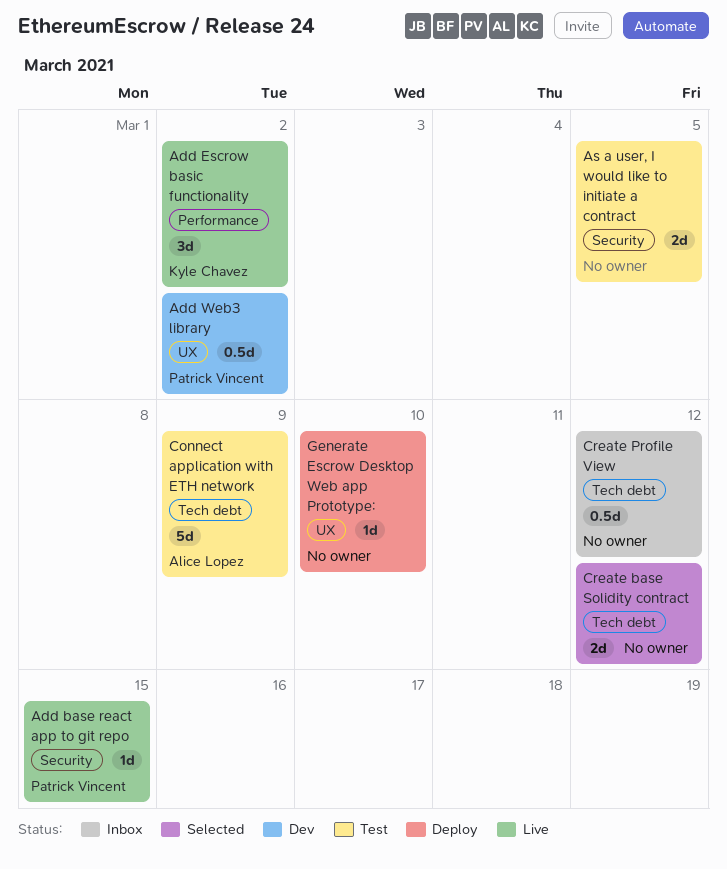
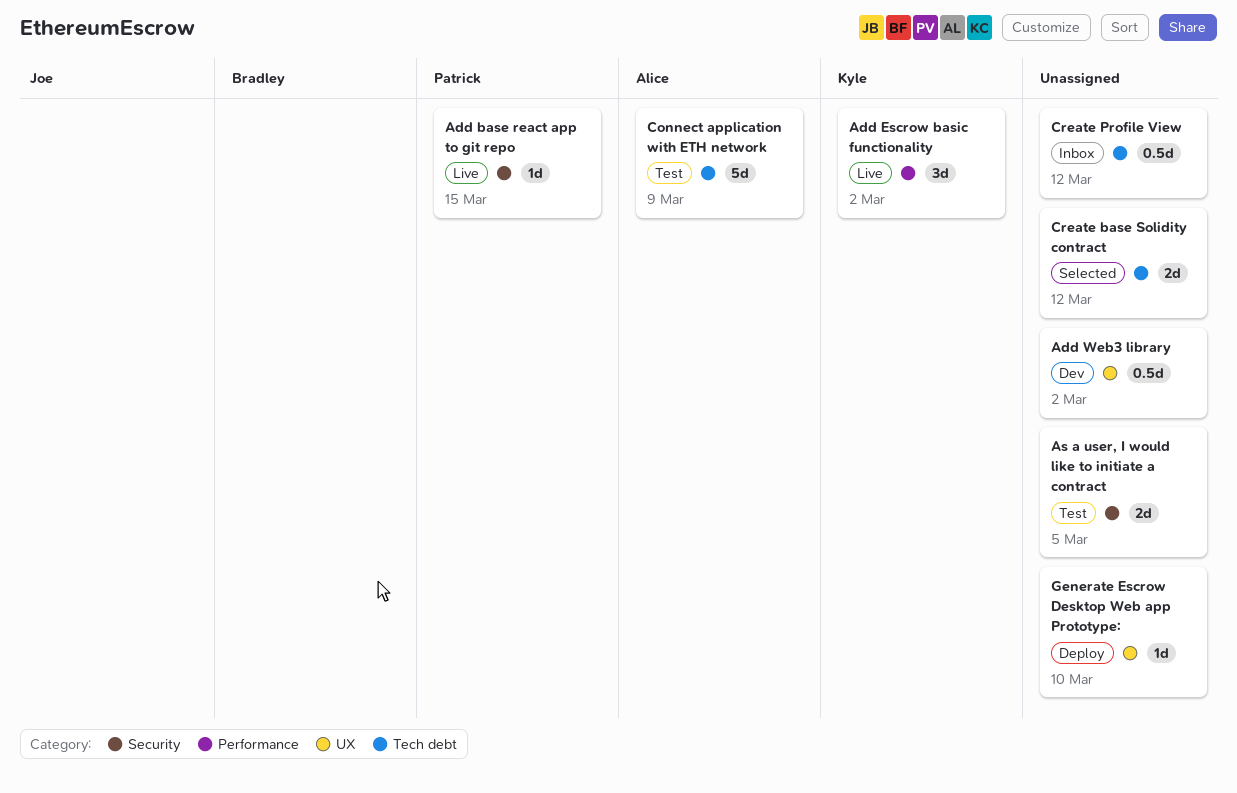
Add Web3 library, owner: Patrick Vincent -> none

